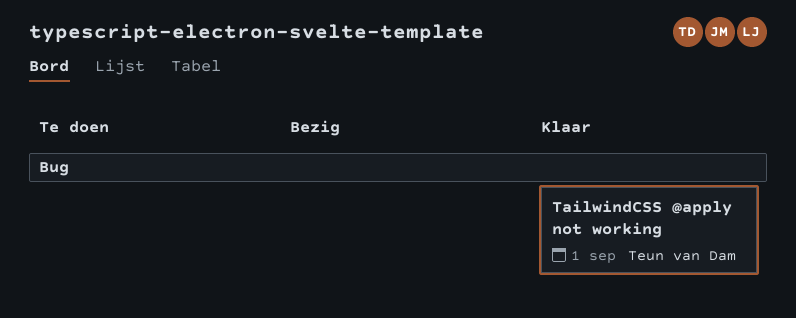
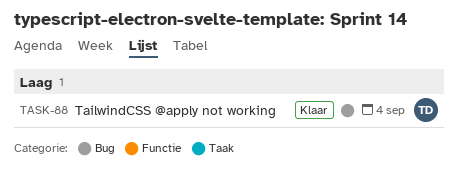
TailwindCSS @apply not working, due: Sep 1 -> Sep 4

